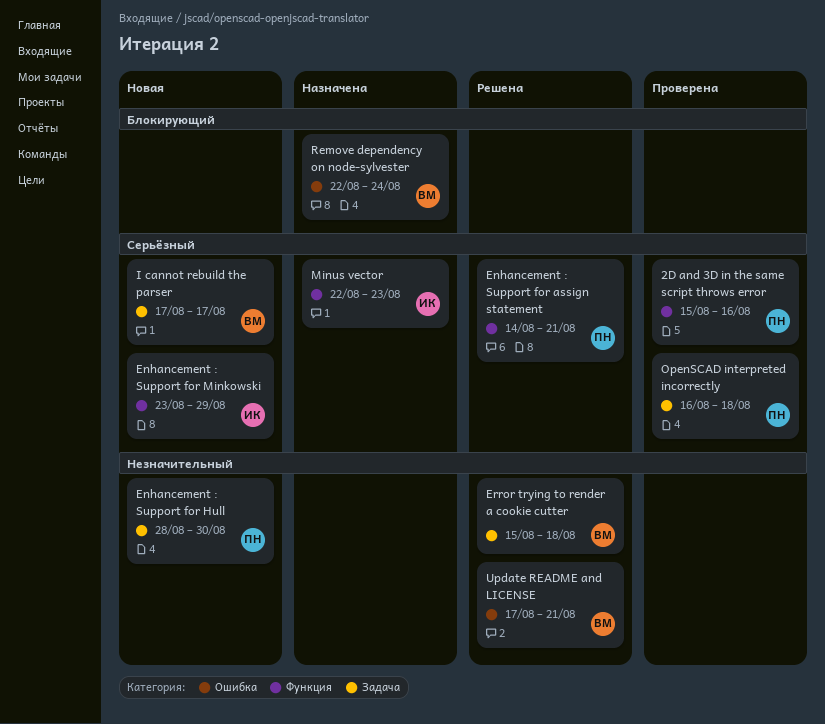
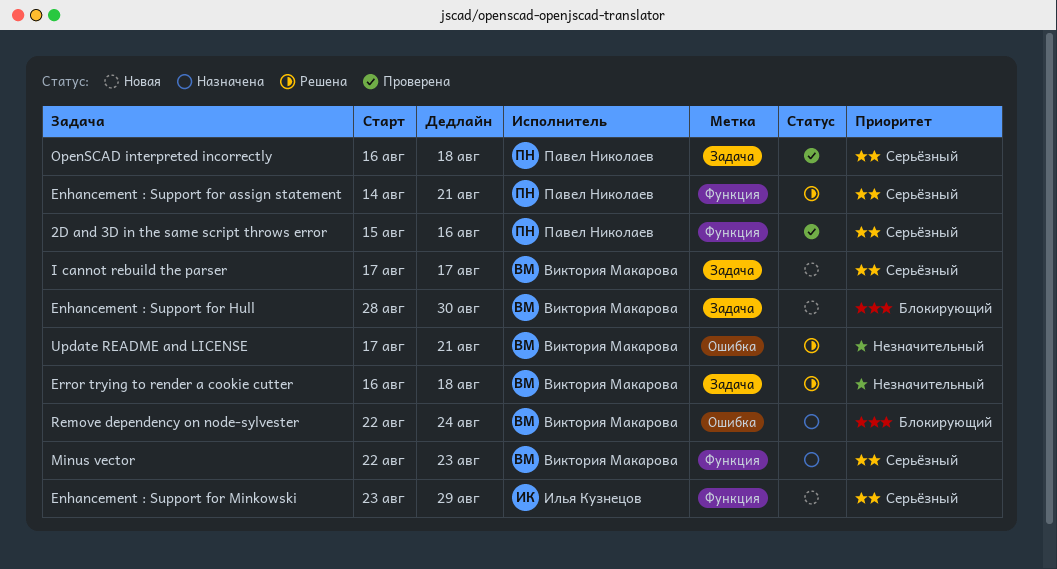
Enhancement : Support for Hull, owner: Павел Николаев -> Виктория Макарова
Enhancement : Support for Hull, priority: Незначительный -> Блокирующий
Error trying to render a cookie cutter, start: Aug 15 -> Aug 16
Minus vector, owner: Илья Кузнецов -> Виктория Макарова

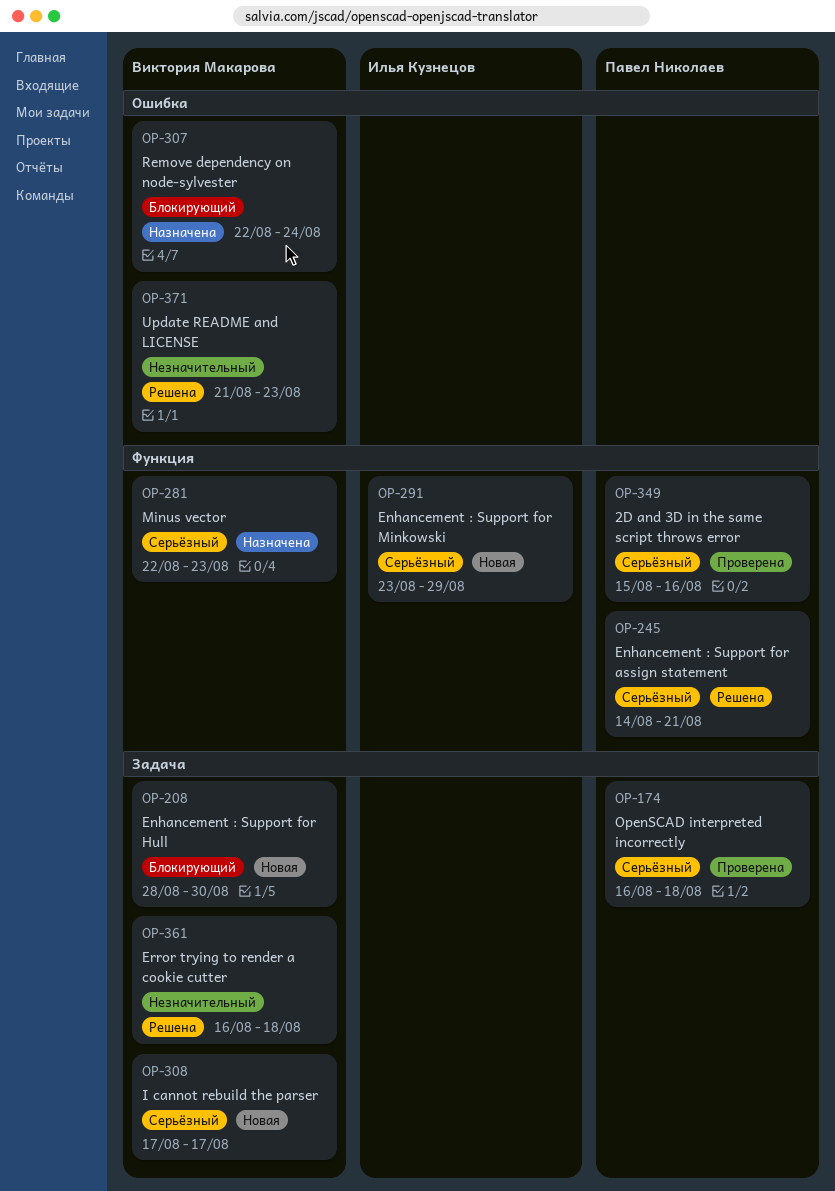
Update README and LICENSE, start: Aug 17 -> Aug 21
Update README and LICENSE, due: Aug 21 -> Aug 23

